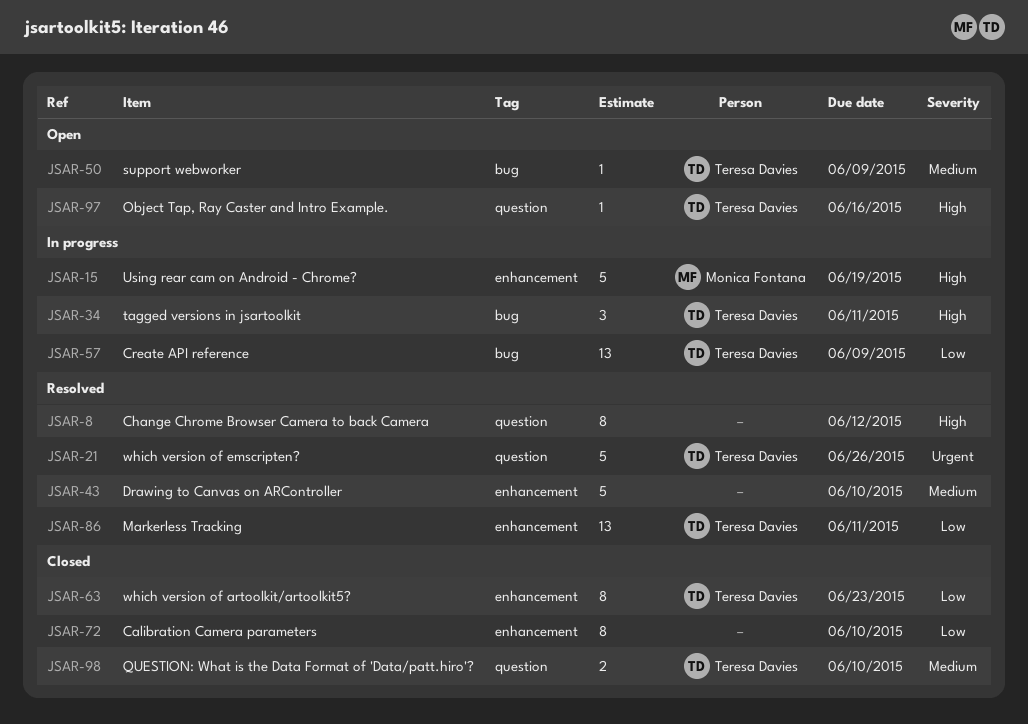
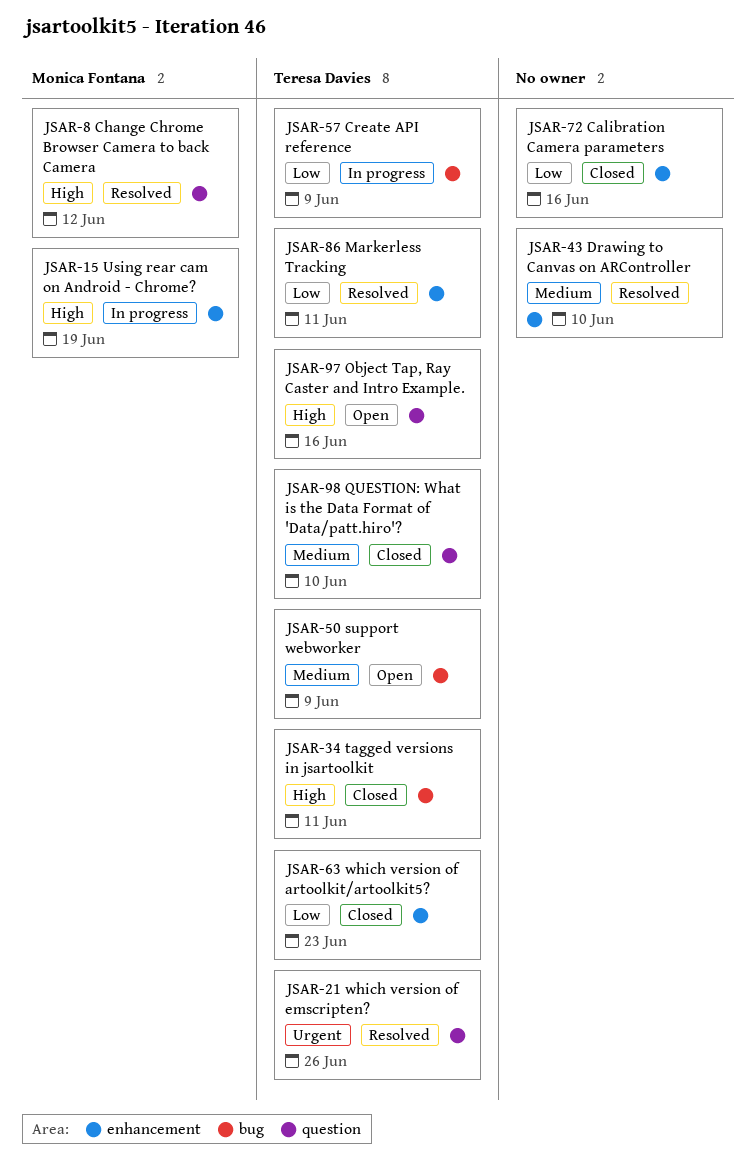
JSAR-8, owner: none -> Monica Fontana
JSAR-34, status: In progress -> Closed
JSAR-72, due: Jun 10 -> Jun 16

